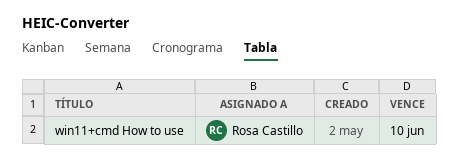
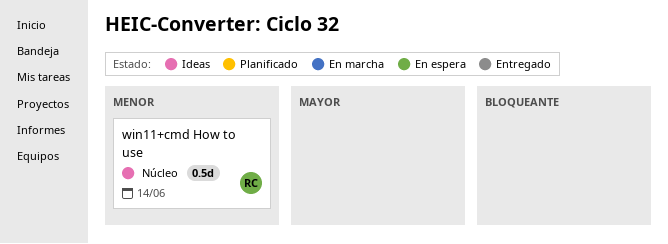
win11+cmd How to use, due: Jun 10 -> Jun 14

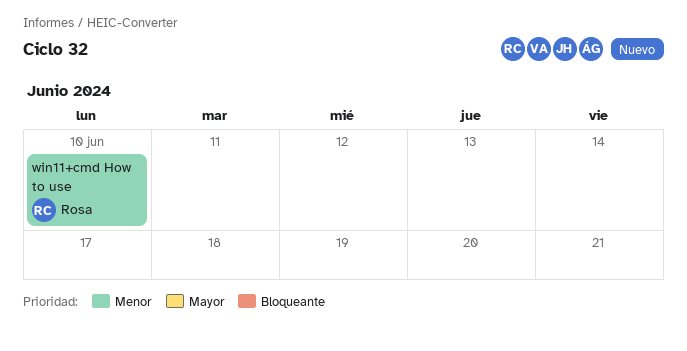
win11+cmd How to use, due: Jun 14 -> Jun 10

